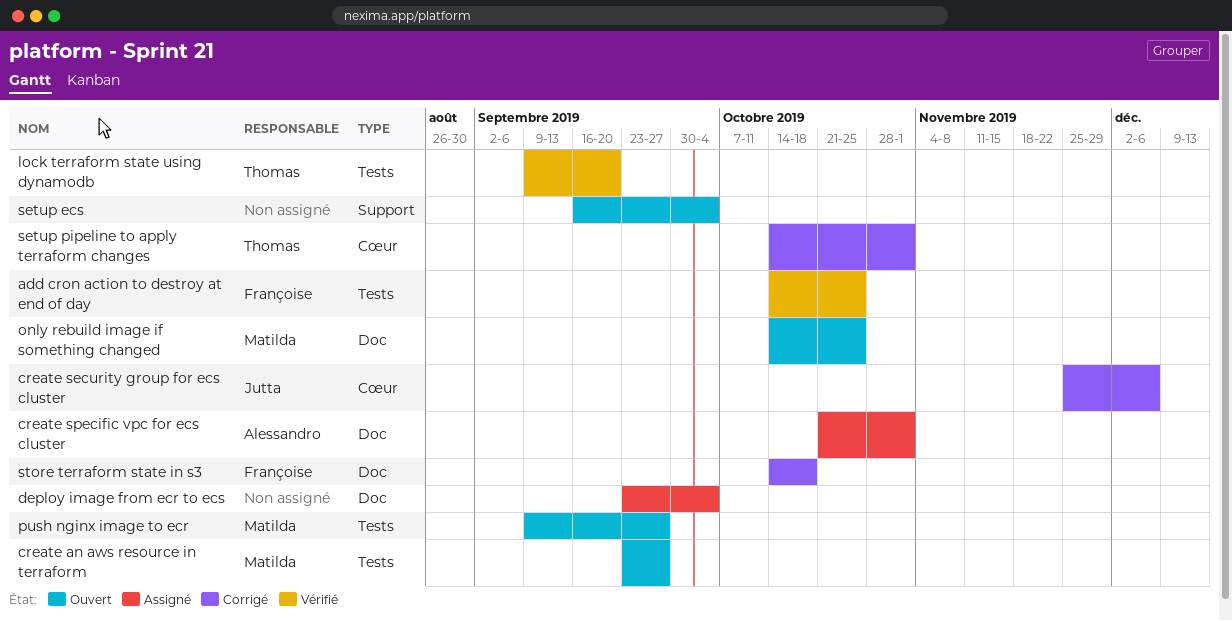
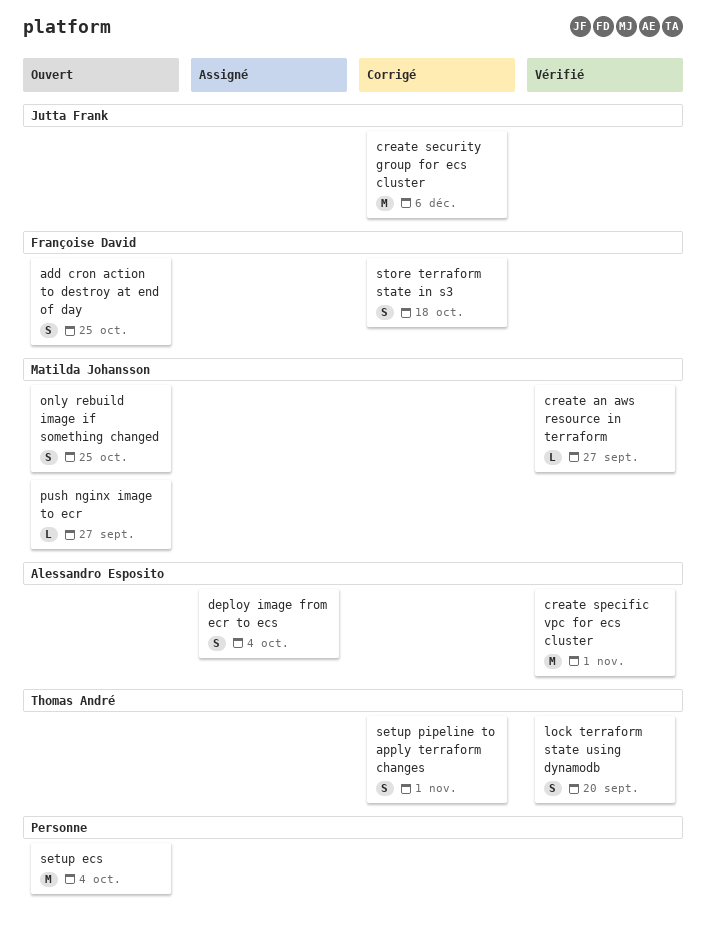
add cron action to destroy at end of day, status: Vérifié -> Ouvert
create an aws resource in terraform, status: Ouvert -> Vérifié
create specific vpc for ecs cluster, status: Assigné -> Vérifié
deploy image from ecr to ecs, owner: none -> Alessandro Esposito

